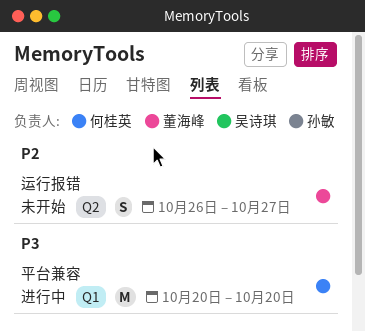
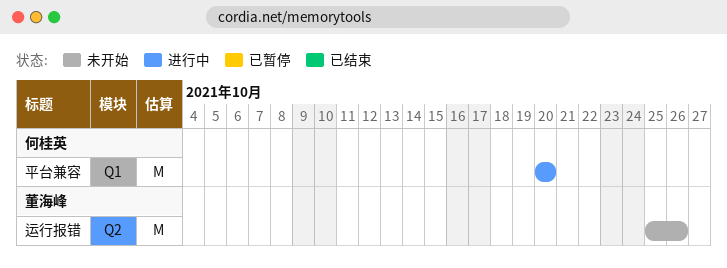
运行报错, estimate: S -> M
运行报错, start: Oct 26 -> Oct 25
运行报错, due: Oct 27 -> Oct 26

